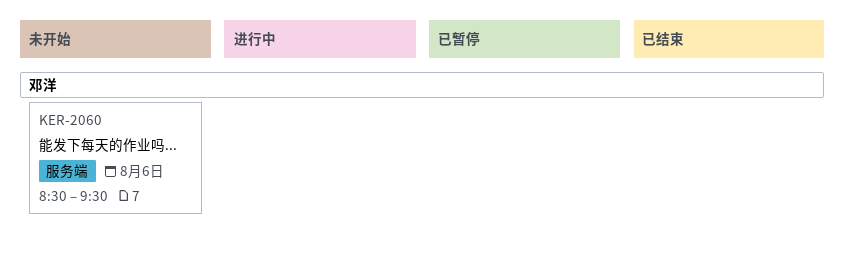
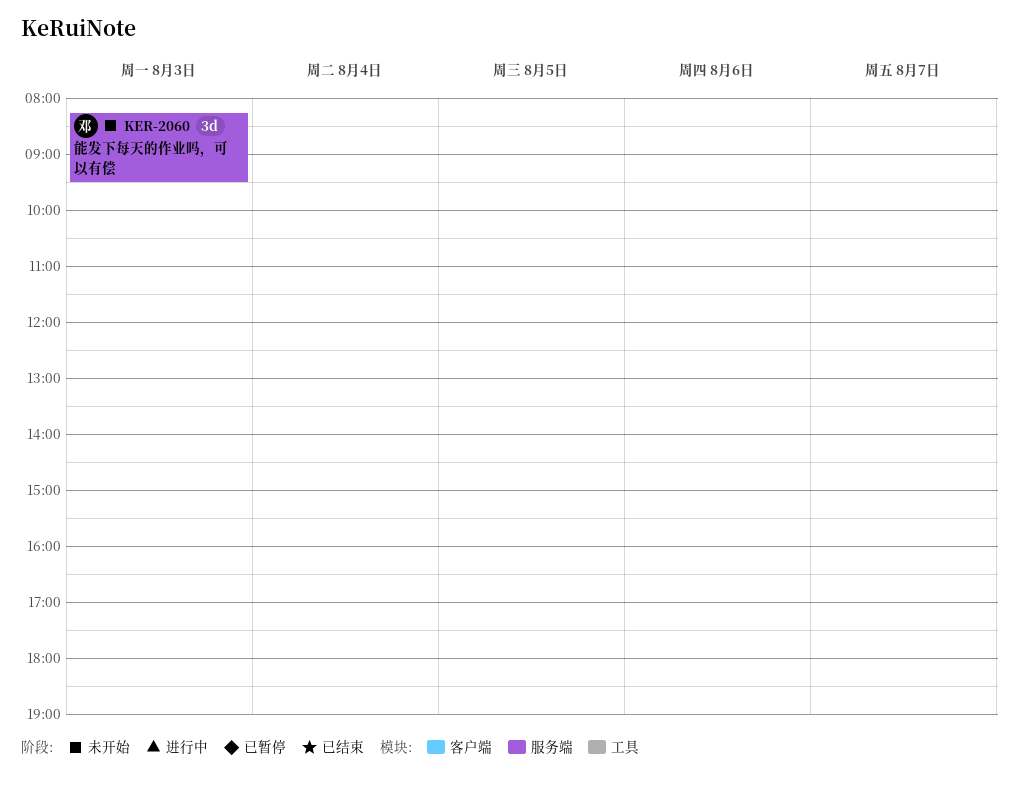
KER-2060, day: Aug 6 -> Aug 3
KER-2060, begins: 08:30 -> 08:15

